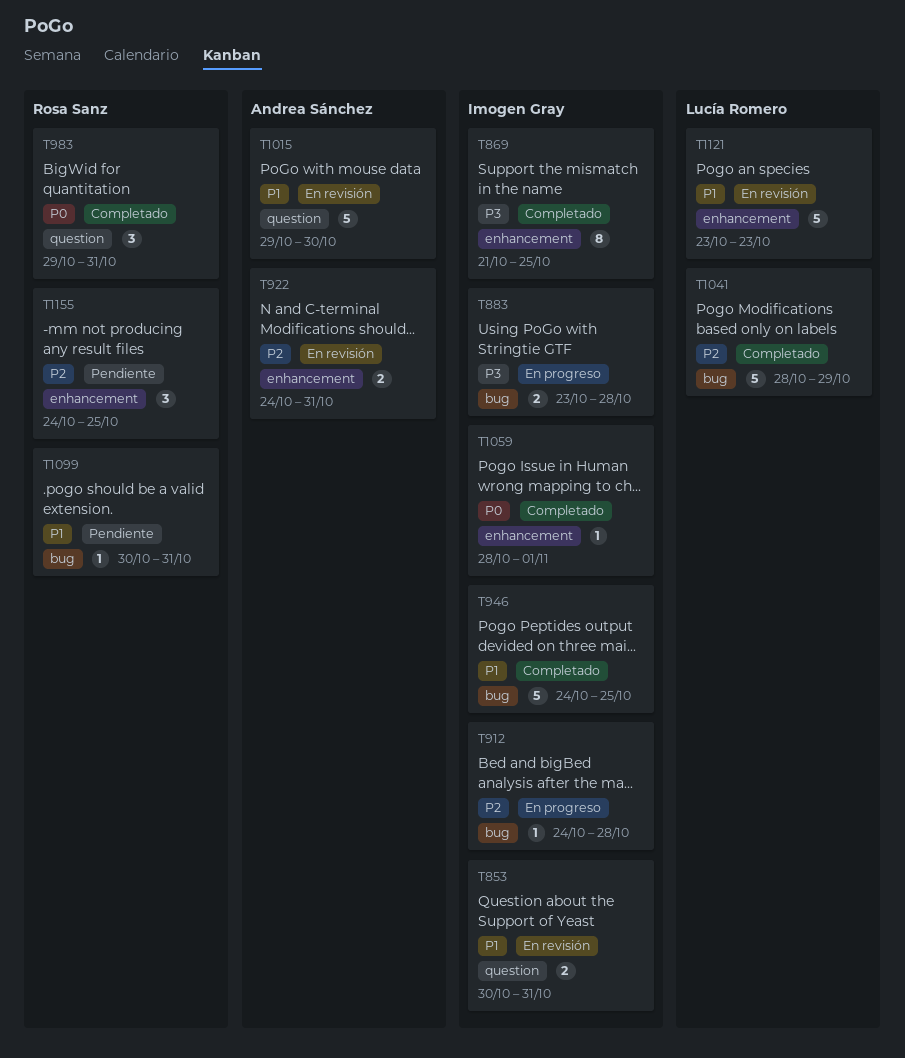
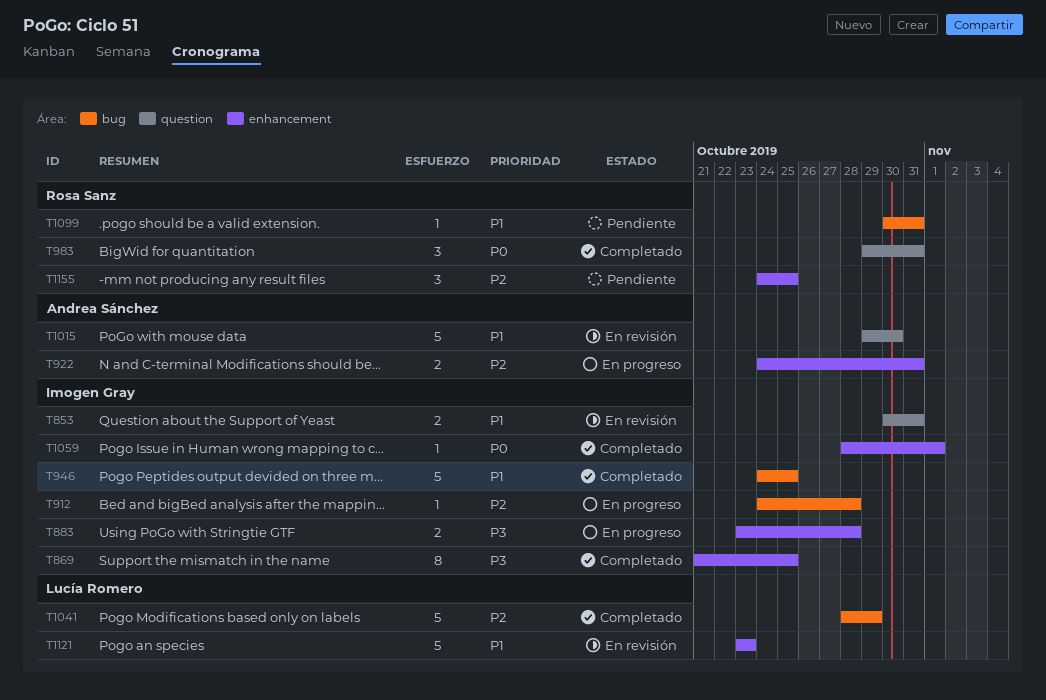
T883, label: bug -> enhancement
T922, status: En revisión -> En progreso

